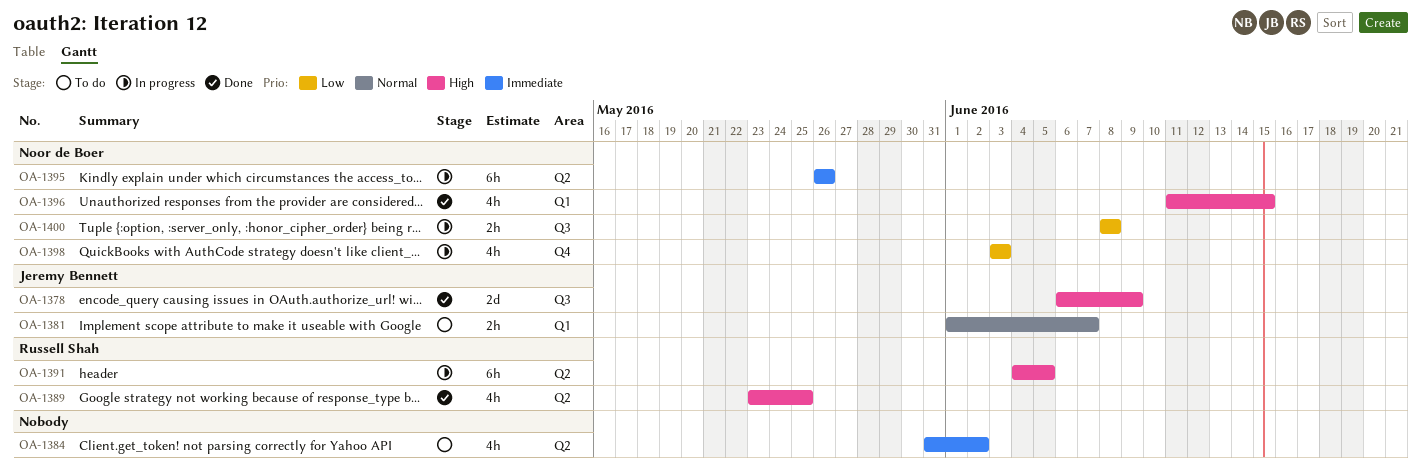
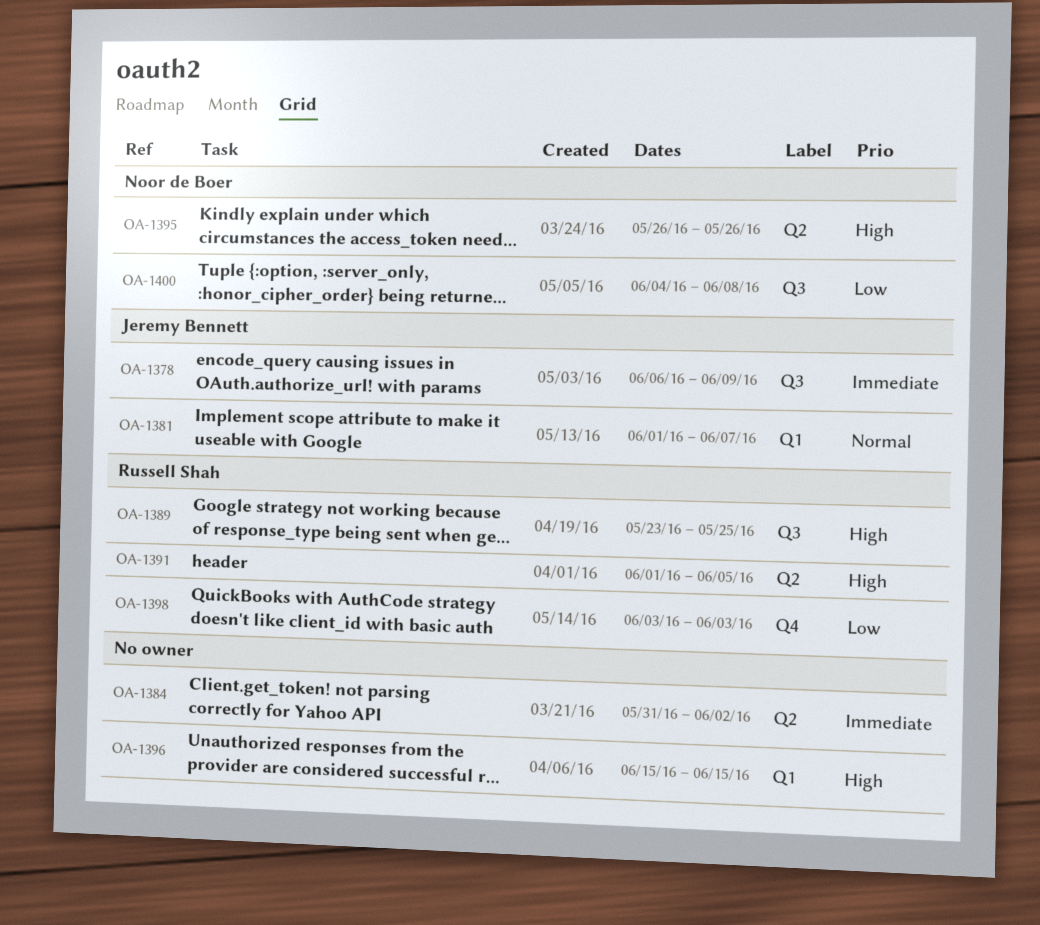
OA-1378, priority: High -> Immediate
OA-1389, label: Q2 -> Q3
OA-1391, start: Jun 4 -> Jun 1
OA-1395, priority: Immediate -> High
OA-1396, owner: Noor de Boer -> none
OA-1396, start: Jun 11 -> Jun 15
OA-1398, owner: Noor de Boer -> Russell Shah
OA-1400, start: Jun 8 -> Jun 4

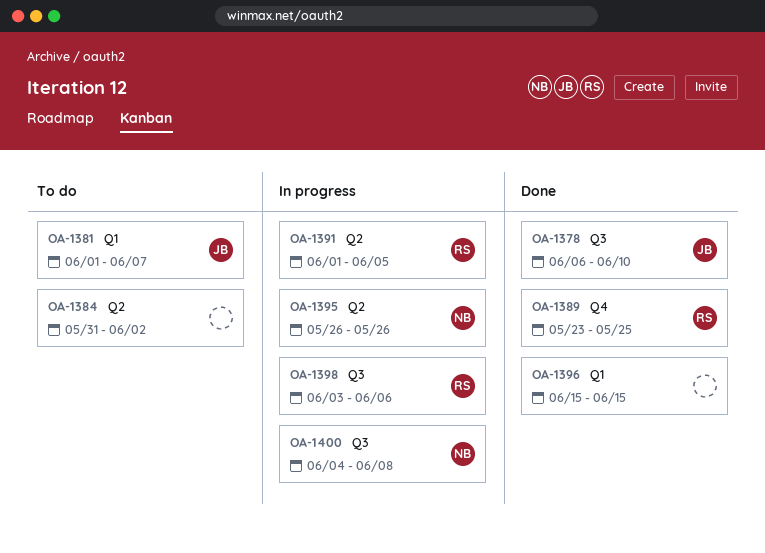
OA-1378, due: Jun 9 -> Jun 10
OA-1389, label: Q3 -> Q4
OA-1398, label: Q4 -> Q3
OA-1398, due: Jun 3 -> Jun 6

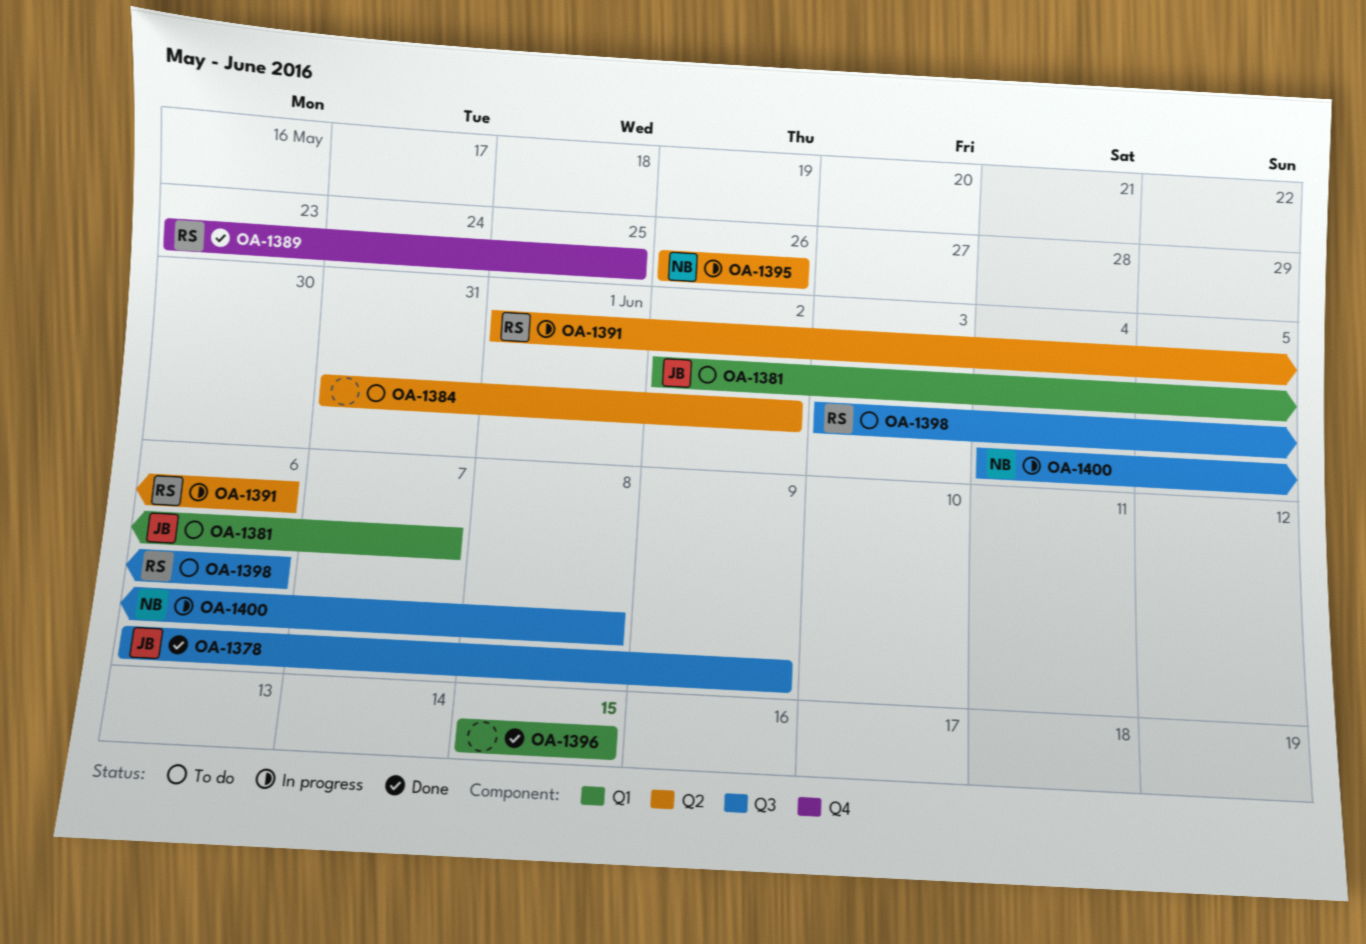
OA-1378, due: Jun 10 -> Jun 9
OA-1381, start: Jun 1 -> Jun 2
OA-1391, due: Jun 5 -> Jun 6
OA-1398, status: In progress -> To do

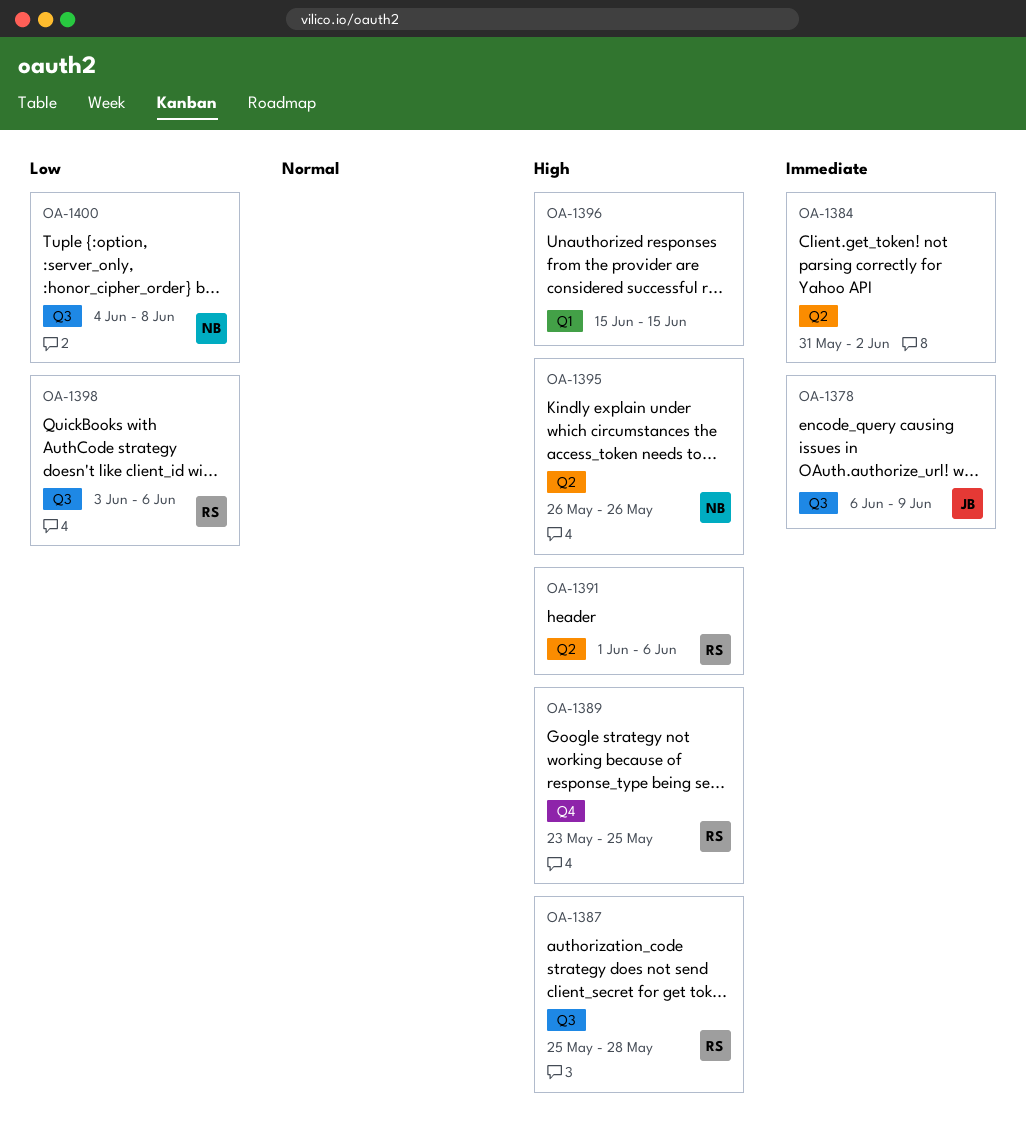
OA-1381: present -> none
OA-1387: none -> present

